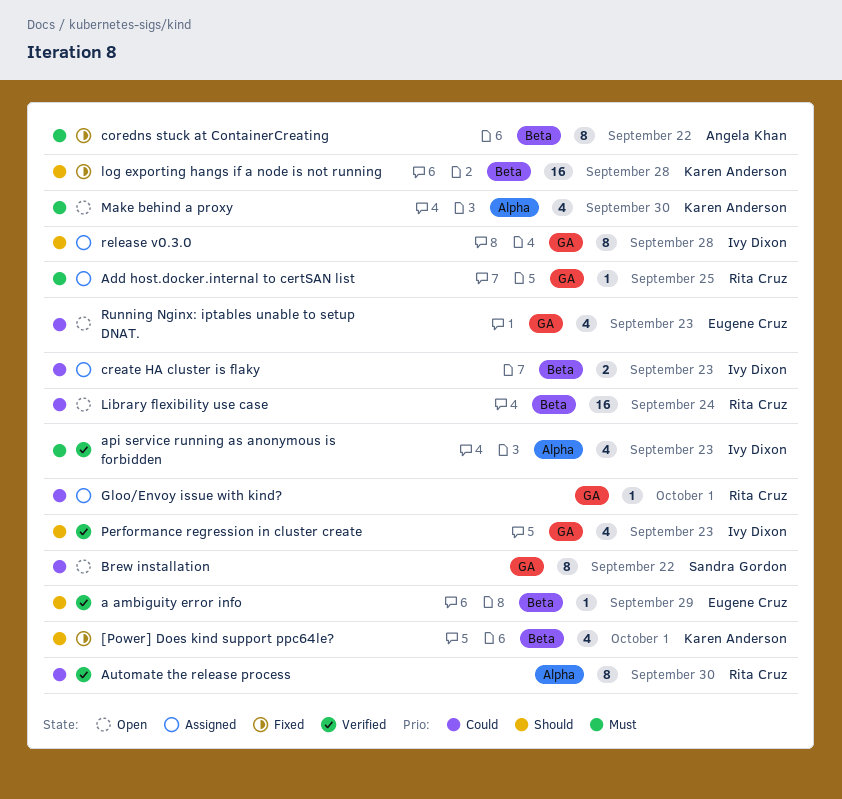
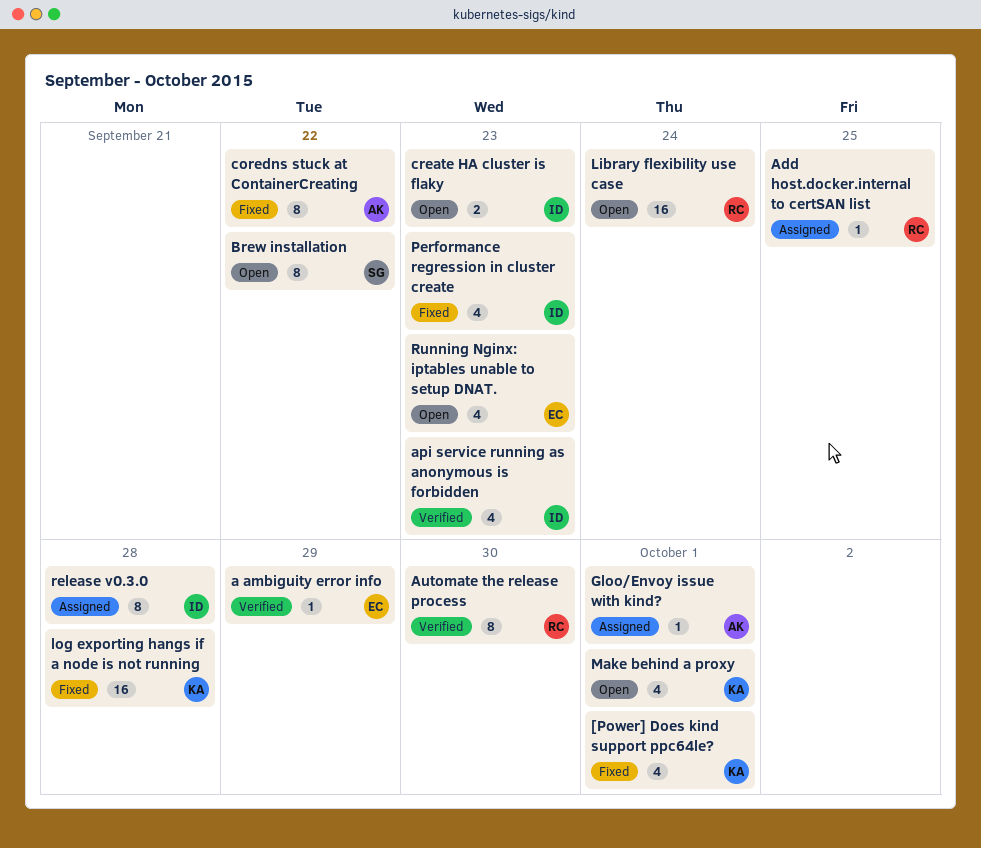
create HA cluster is flaky, status: Assigned -> Open
Gloo/Envoy issue with kind?, owner: Rita Cruz -> Angela Khan
Make behind a proxy, due: Sep 30 -> Oct 1
Performance regression in cluster create, status: Verified -> Fixed

